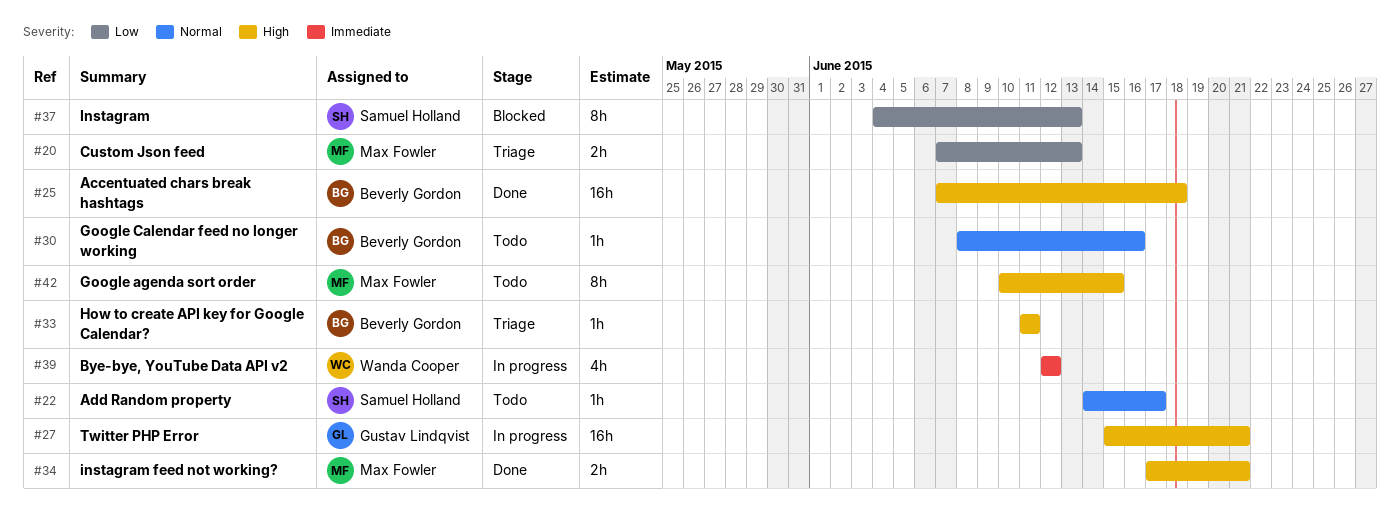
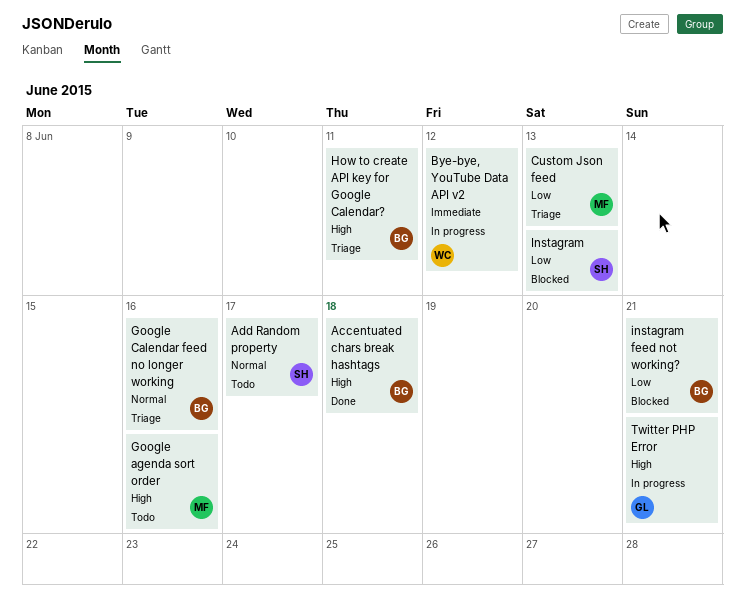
Google agenda sort order, due: Jun 15 -> Jun 16
Google Calendar feed no longer working, status: Todo -> Triage
instagram feed not working?, status: Done -> Blocked
instagram feed not working?, owner: Max Fowler -> Beverly Gordon
instagram feed not working?, priority: High -> Low

